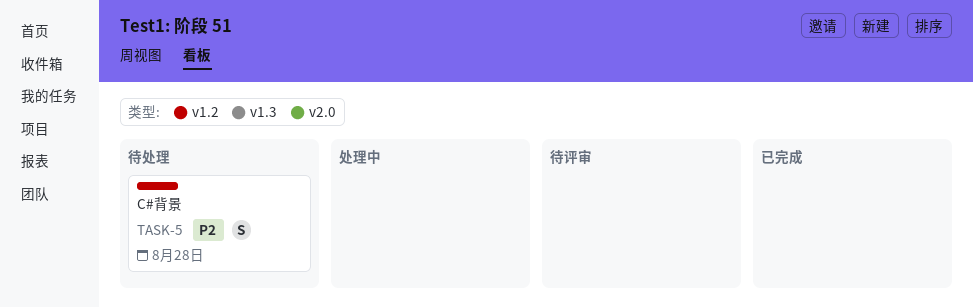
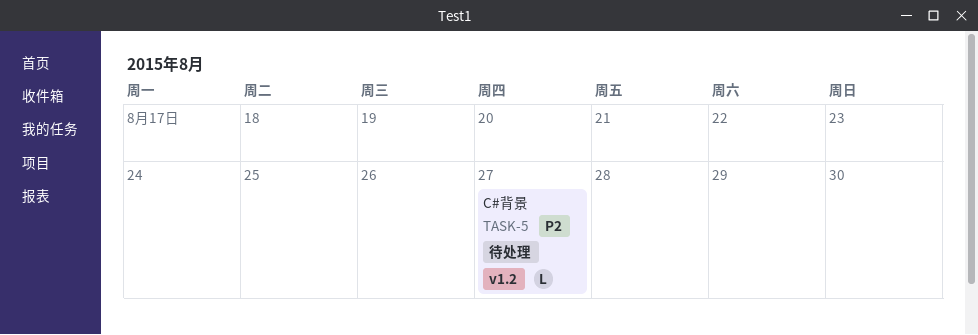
TASK-5, estimate: S -> L
TASK-5, due: Aug 28 -> Aug 27

